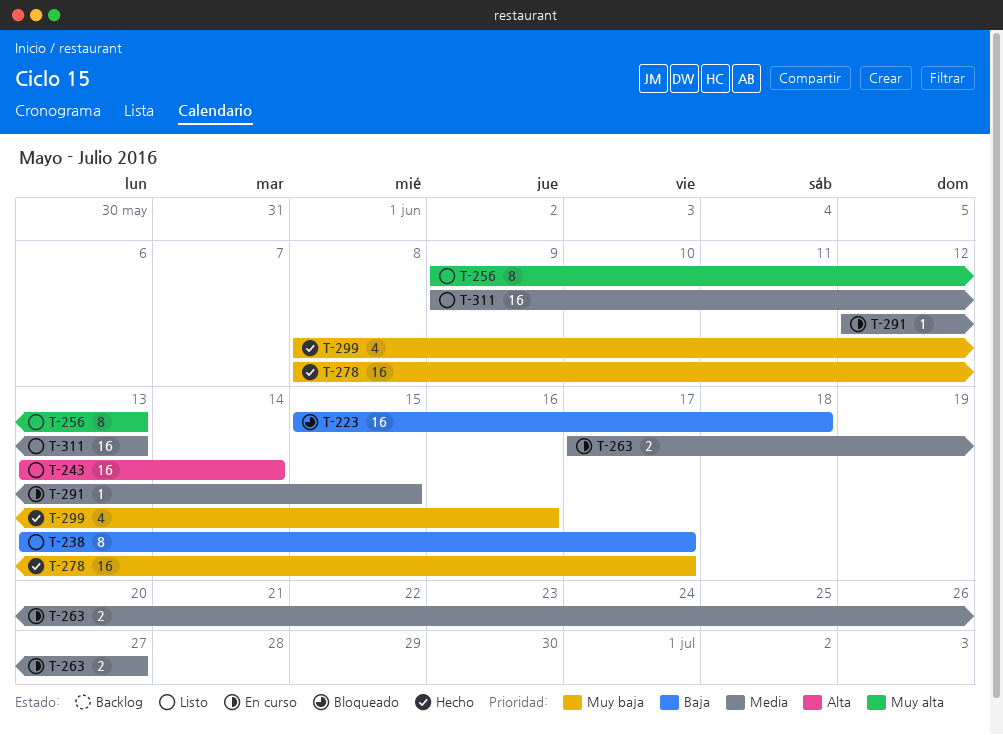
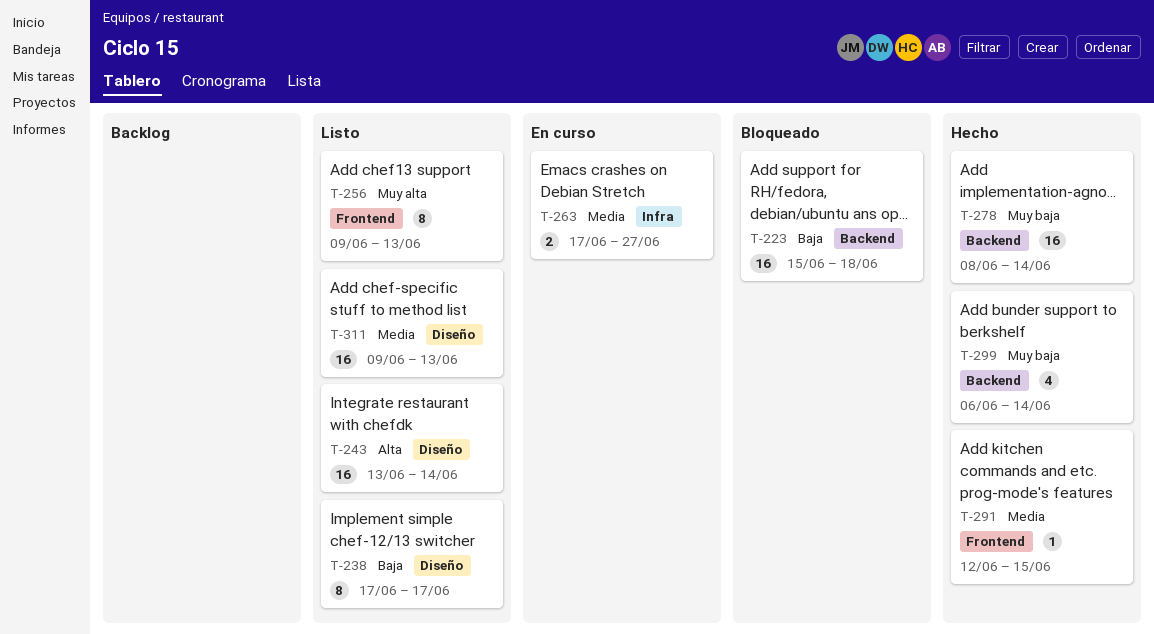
T-238, start: Jun 13 -> Jun 17
T-278, due: Jun 17 -> Jun 14
T-291, status: En curso -> Hecho
T-299, start: Jun 8 -> Jun 6
T-299, due: Jun 16 -> Jun 14

